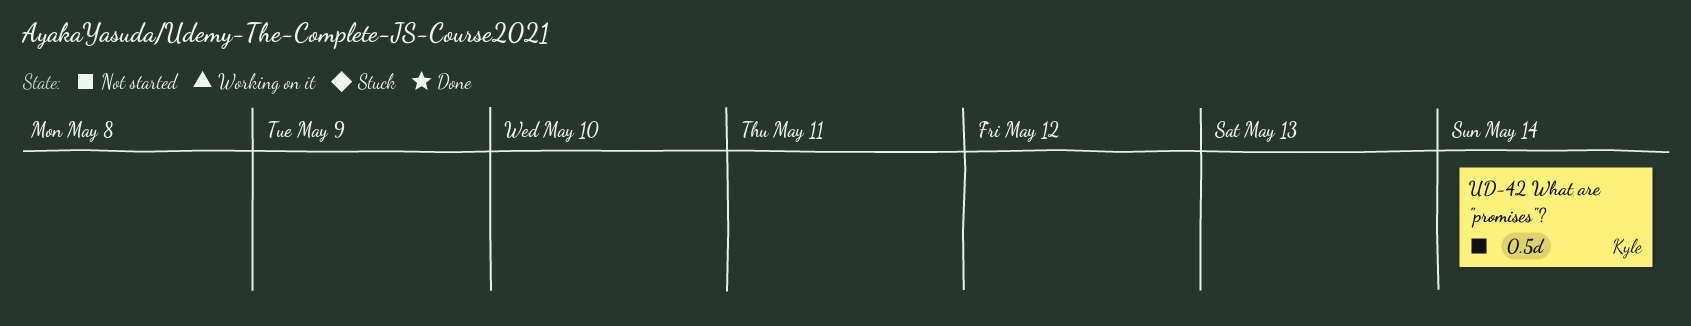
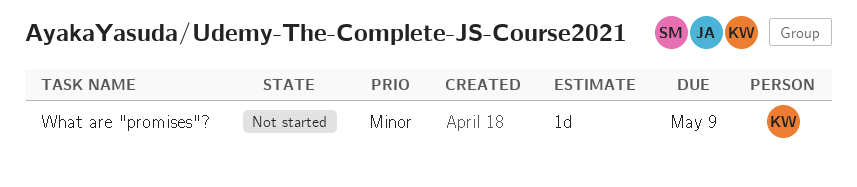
What are "promises"?, estimate: 0.5d -> 1d
What are "promises"?, due: May 14 -> May 9

